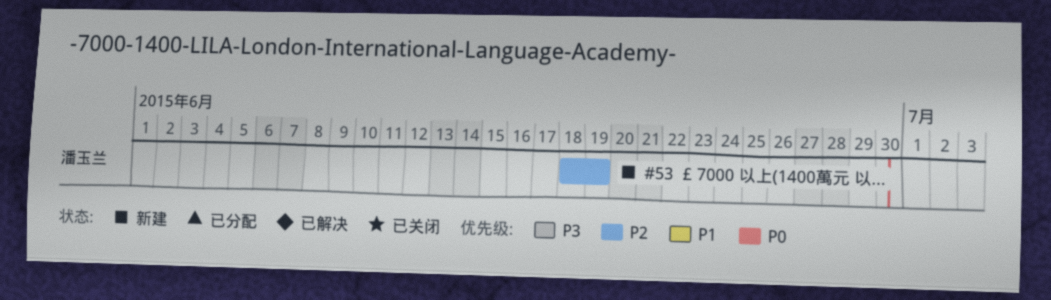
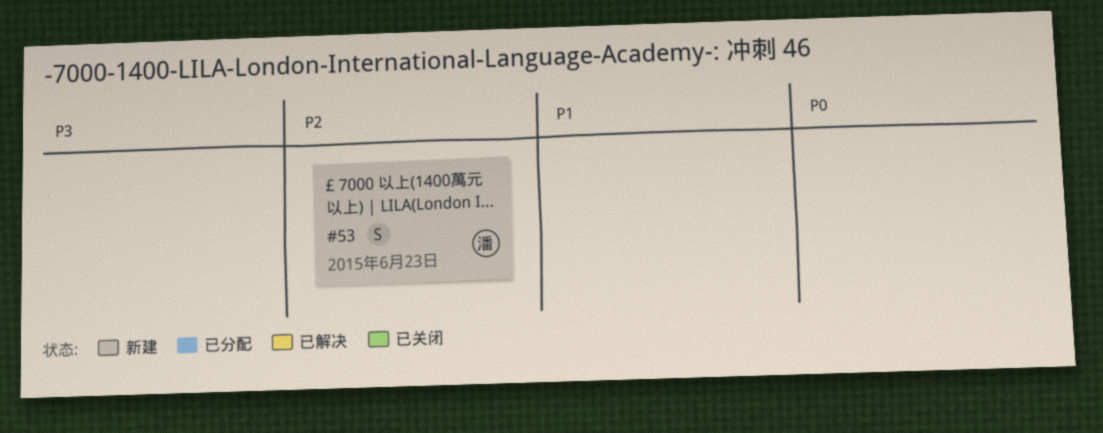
#53, due: Jun 19 -> Jun 23

